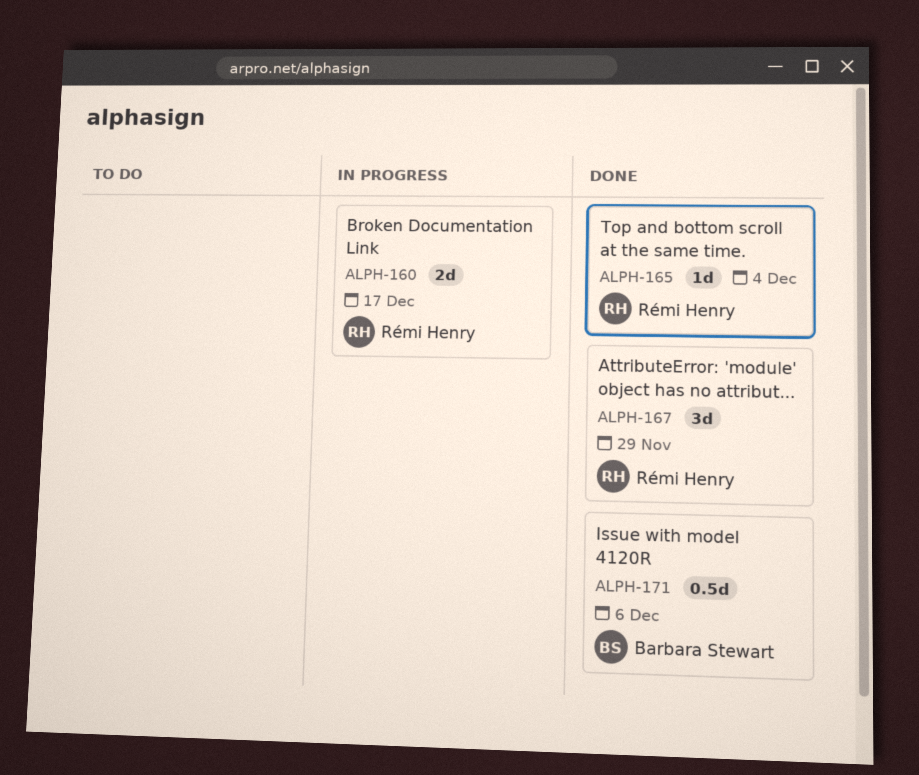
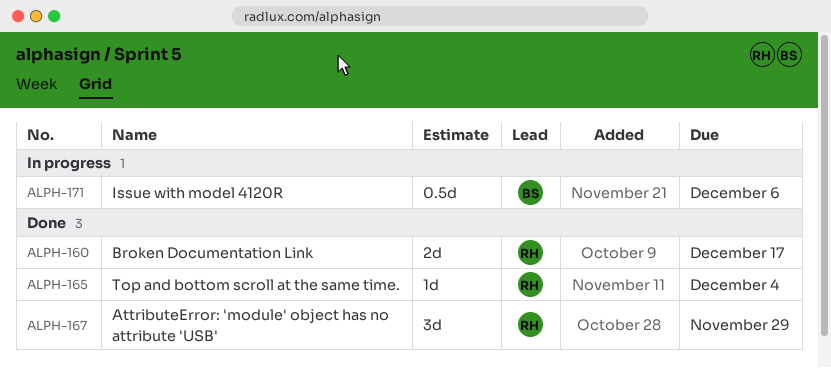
ALPH-160, status: In progress -> Done
ALPH-171, status: Done -> In progress

